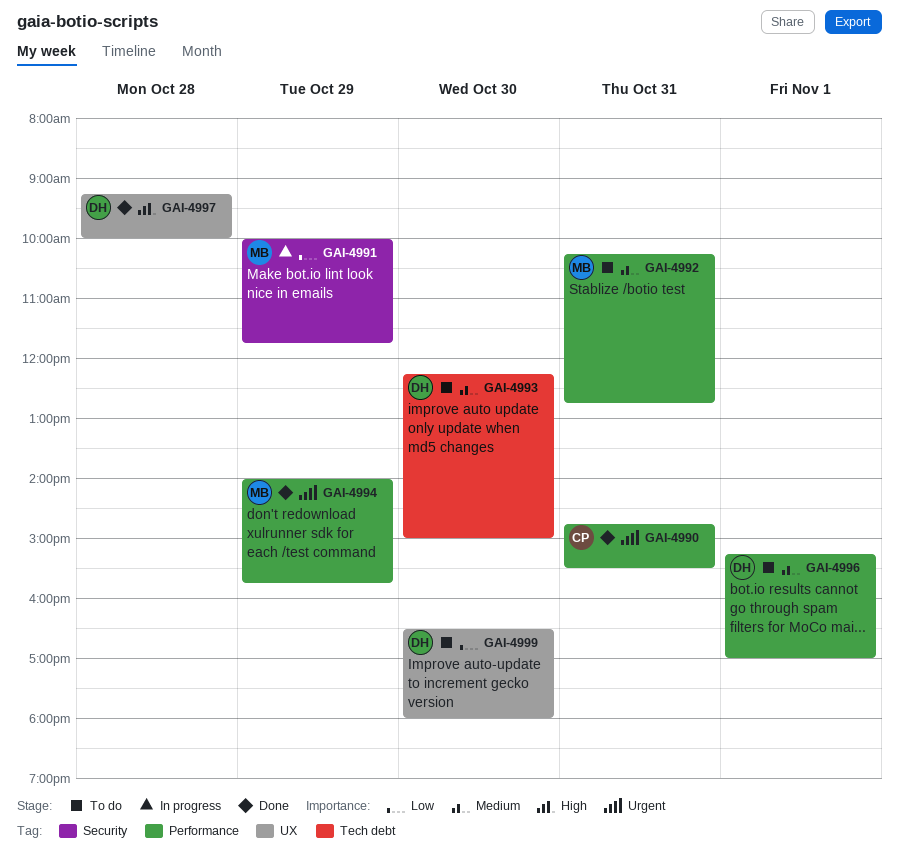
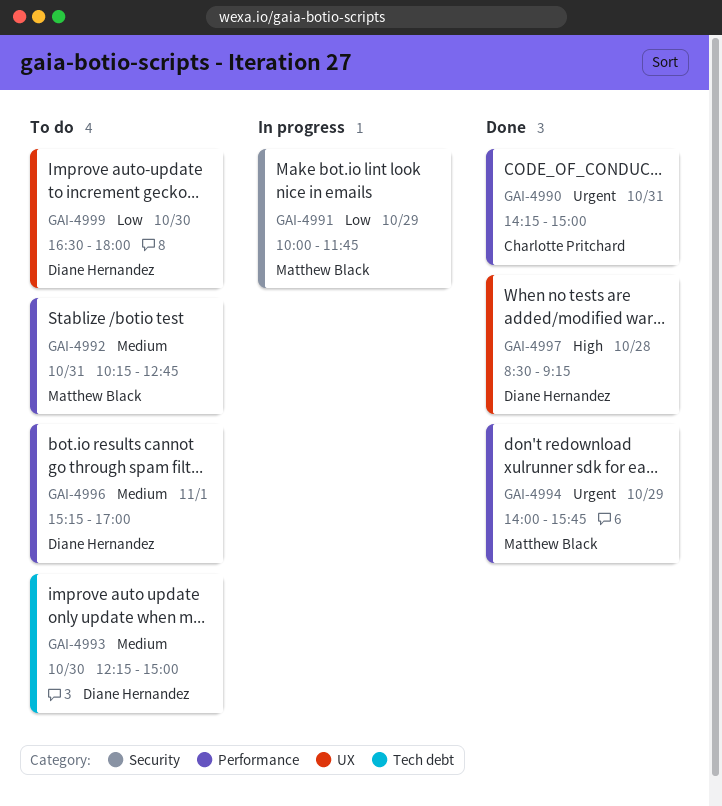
GAI-4990, begins: 14:45 -> 14:15
GAI-4990, ends: 15:30 -> 15:00
GAI-4997, begins: 09:15 -> 08:30
GAI-4997, ends: 10:00 -> 09:15

